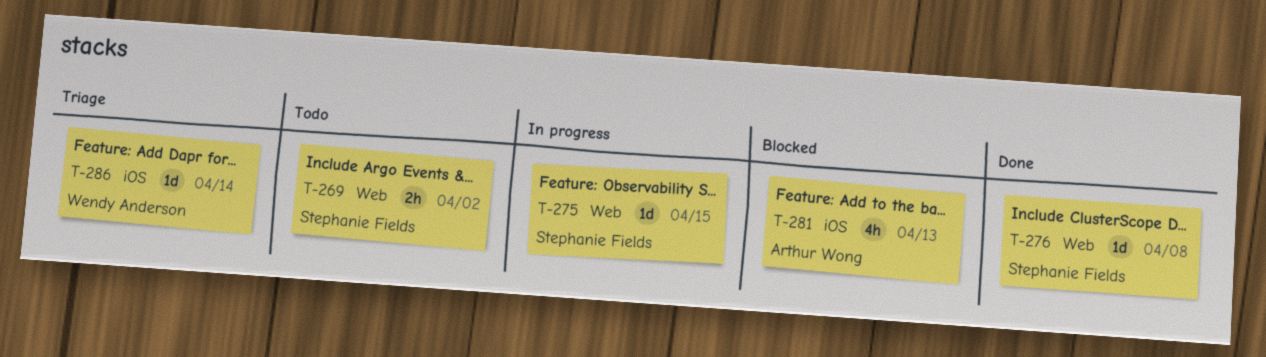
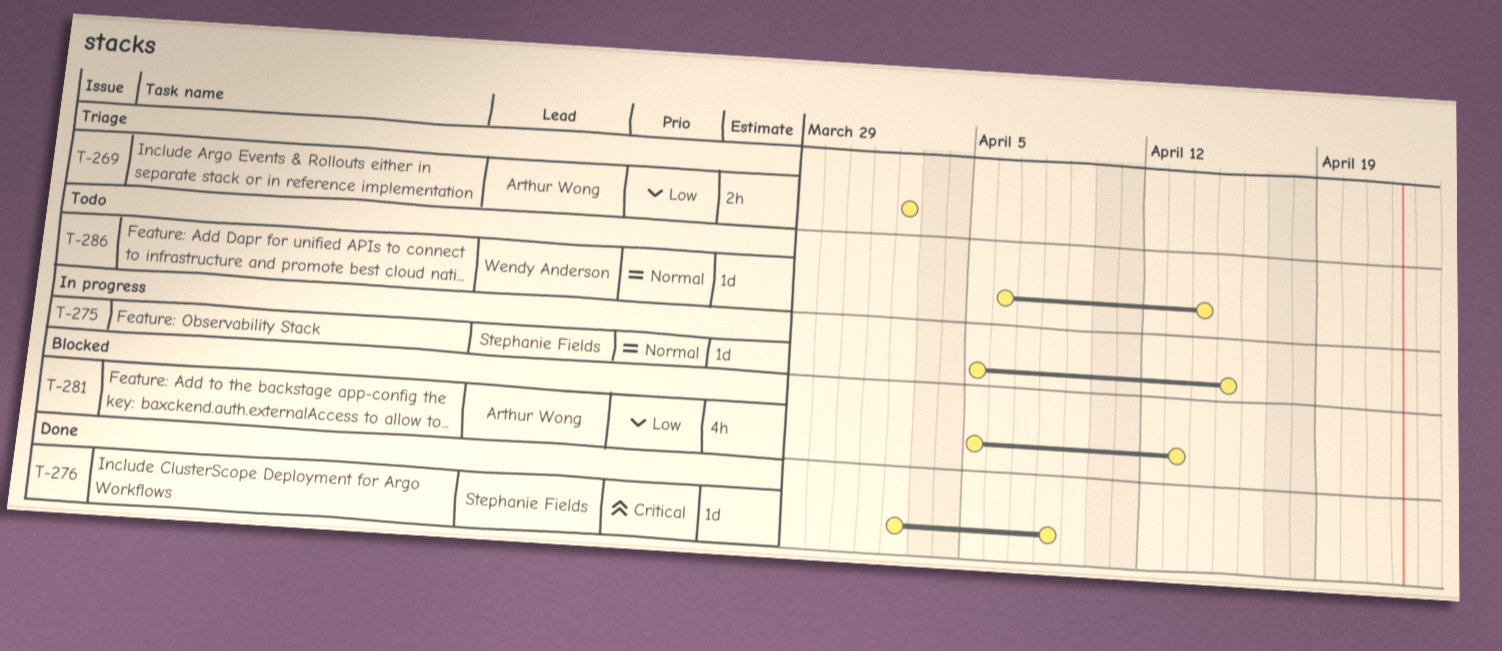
T-269, status: Todo -> Triage
T-269, owner: Stephanie Fields -> Arthur Wong
T-286, status: Triage -> Todo

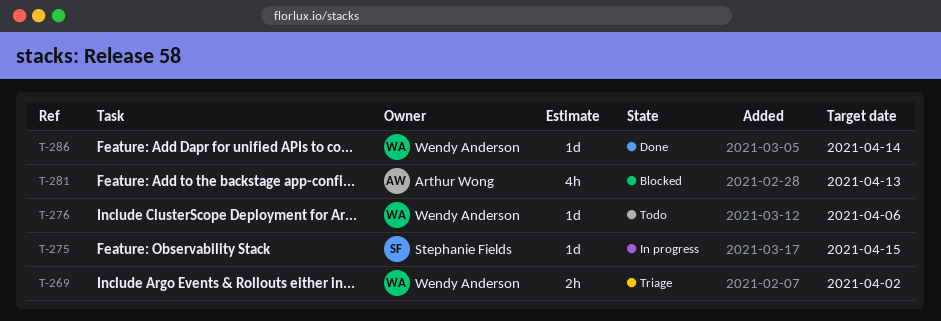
T-269, owner: Arthur Wong -> Wendy Anderson
T-276, status: Done -> Todo
T-276, owner: Stephanie Fields -> Wendy Anderson
T-276, due: Apr 8 -> Apr 6
T-286, status: Todo -> Done

